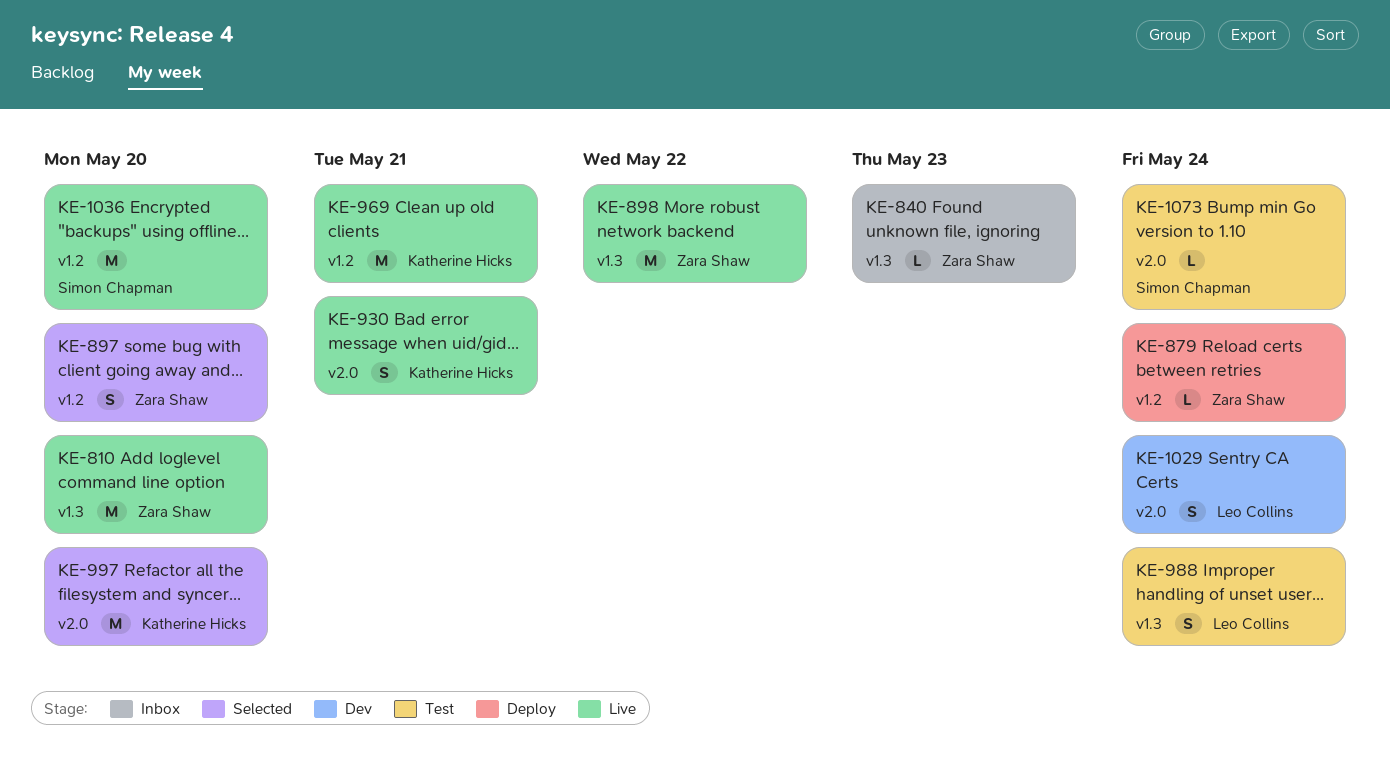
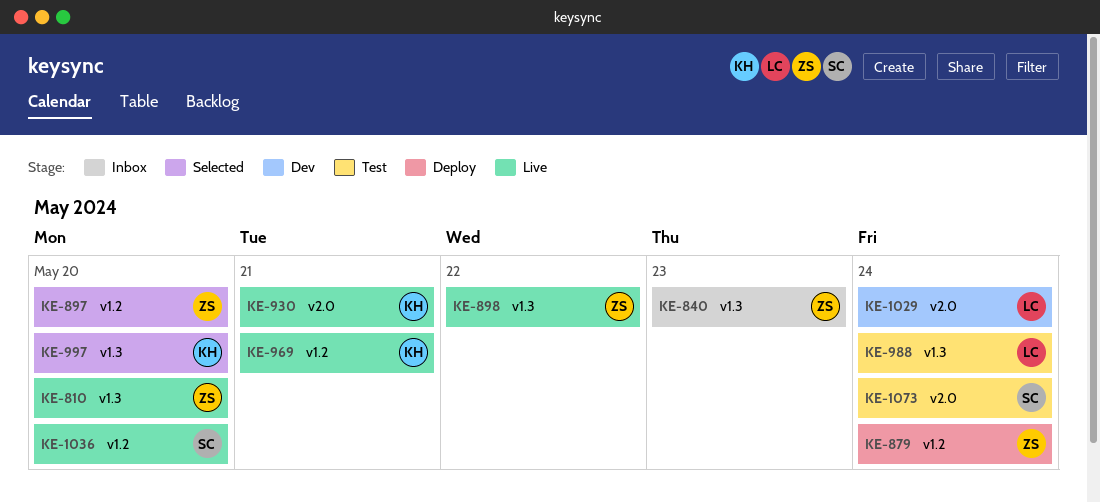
KE-997, label: v2.0 -> v1.3

